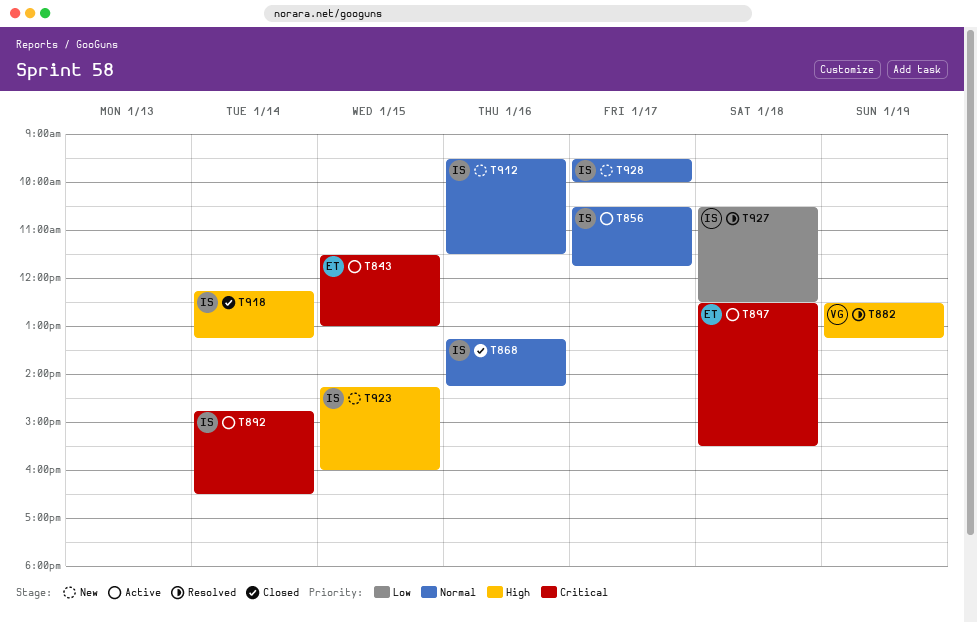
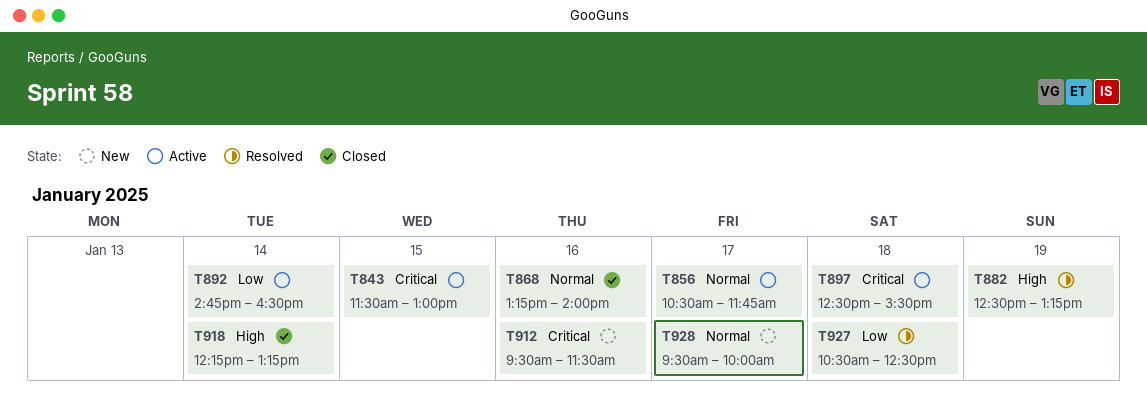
T868, ends: 14:15 -> 14:00
T892, priority: Critical -> Low
T912, priority: Normal -> Critical
T923: present -> none

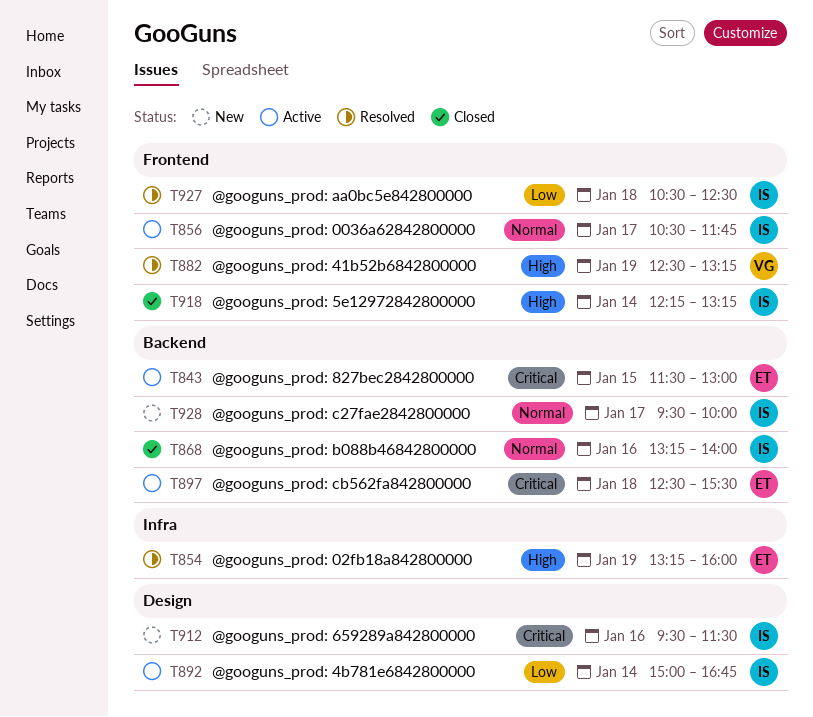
T854: none -> present
T892, begins: 14:45 -> 15:00
T892, ends: 16:30 -> 16:45

